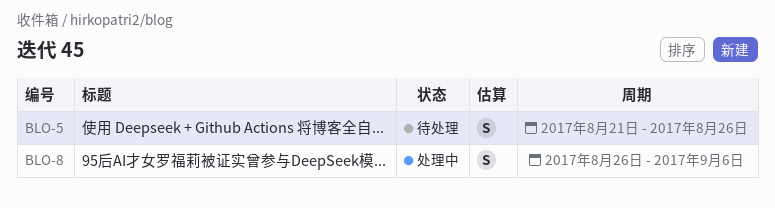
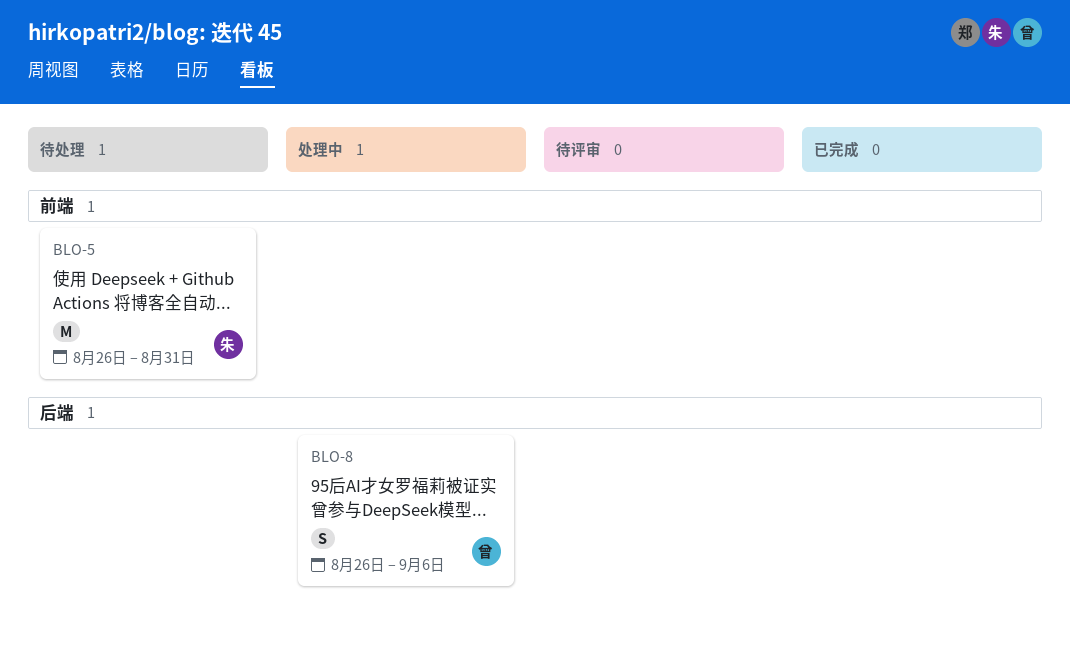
BLO-5, estimate: S -> M
BLO-5, start: Aug 21 -> Aug 26
BLO-5, due: Aug 26 -> Aug 31

